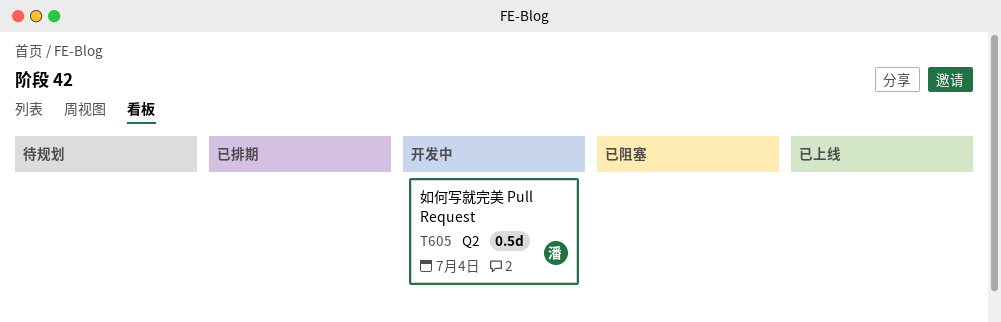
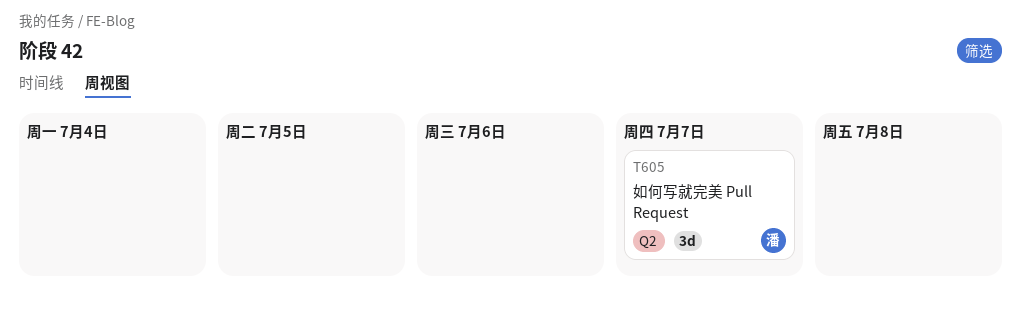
T605, estimate: 0.5d -> 3d
T605, due: Jul 4 -> Jul 7

